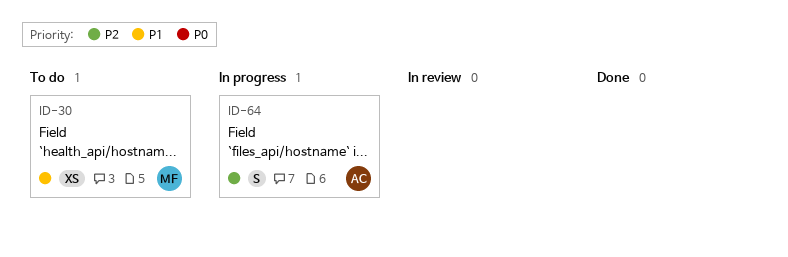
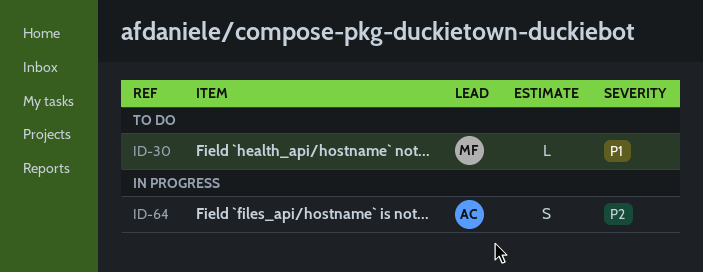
ID-30, estimate: XS -> L

